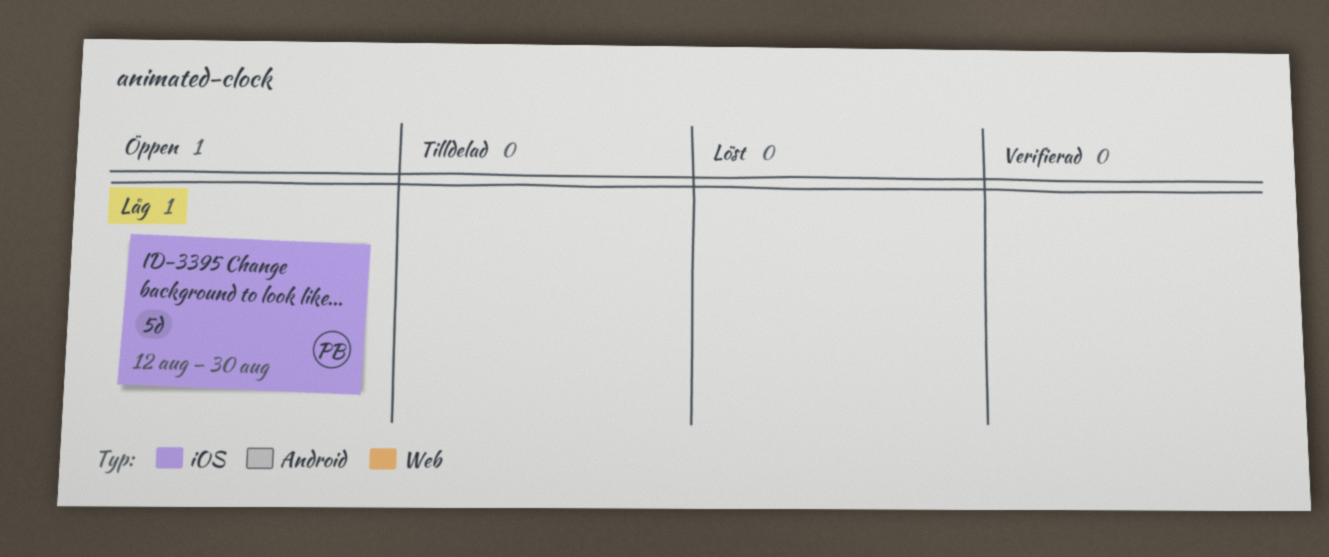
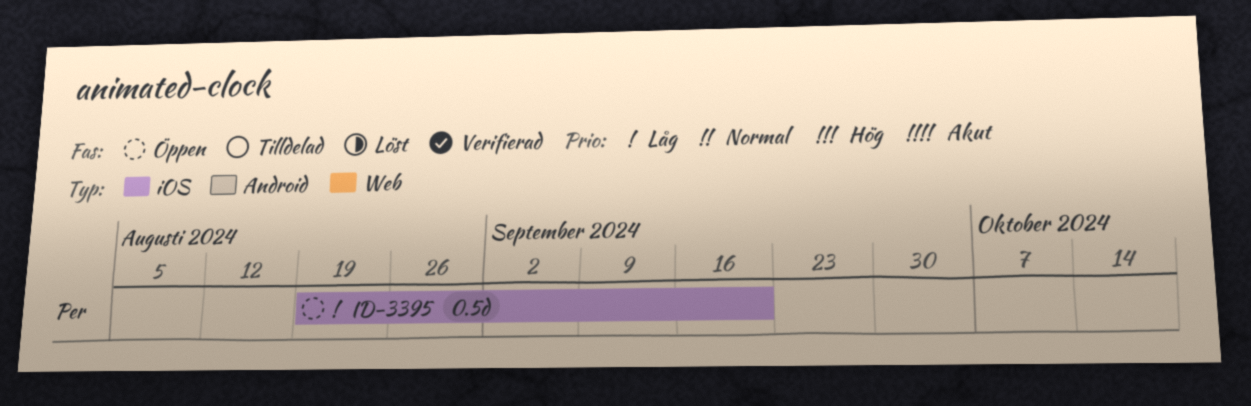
ID-3395, estimate: 5d -> 0.5d
ID-3395, start: Aug 12 -> Aug 19
ID-3395, due: Aug 30 -> Sep 20

